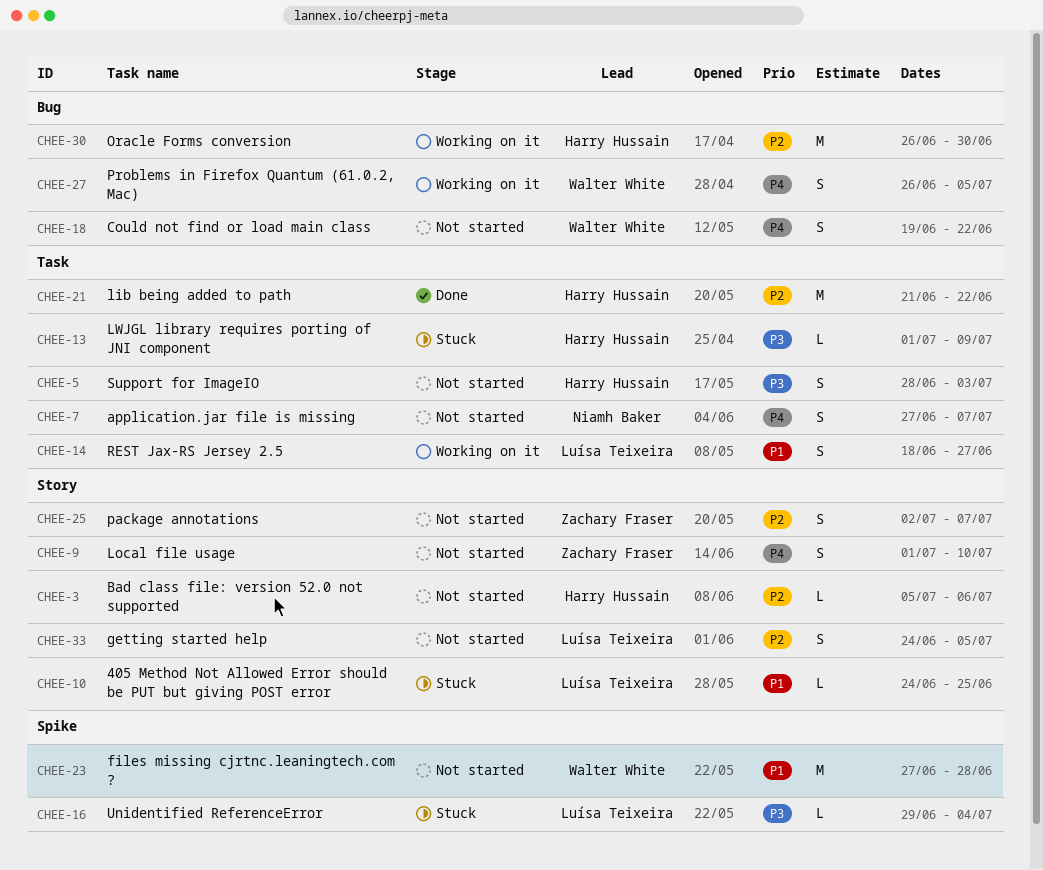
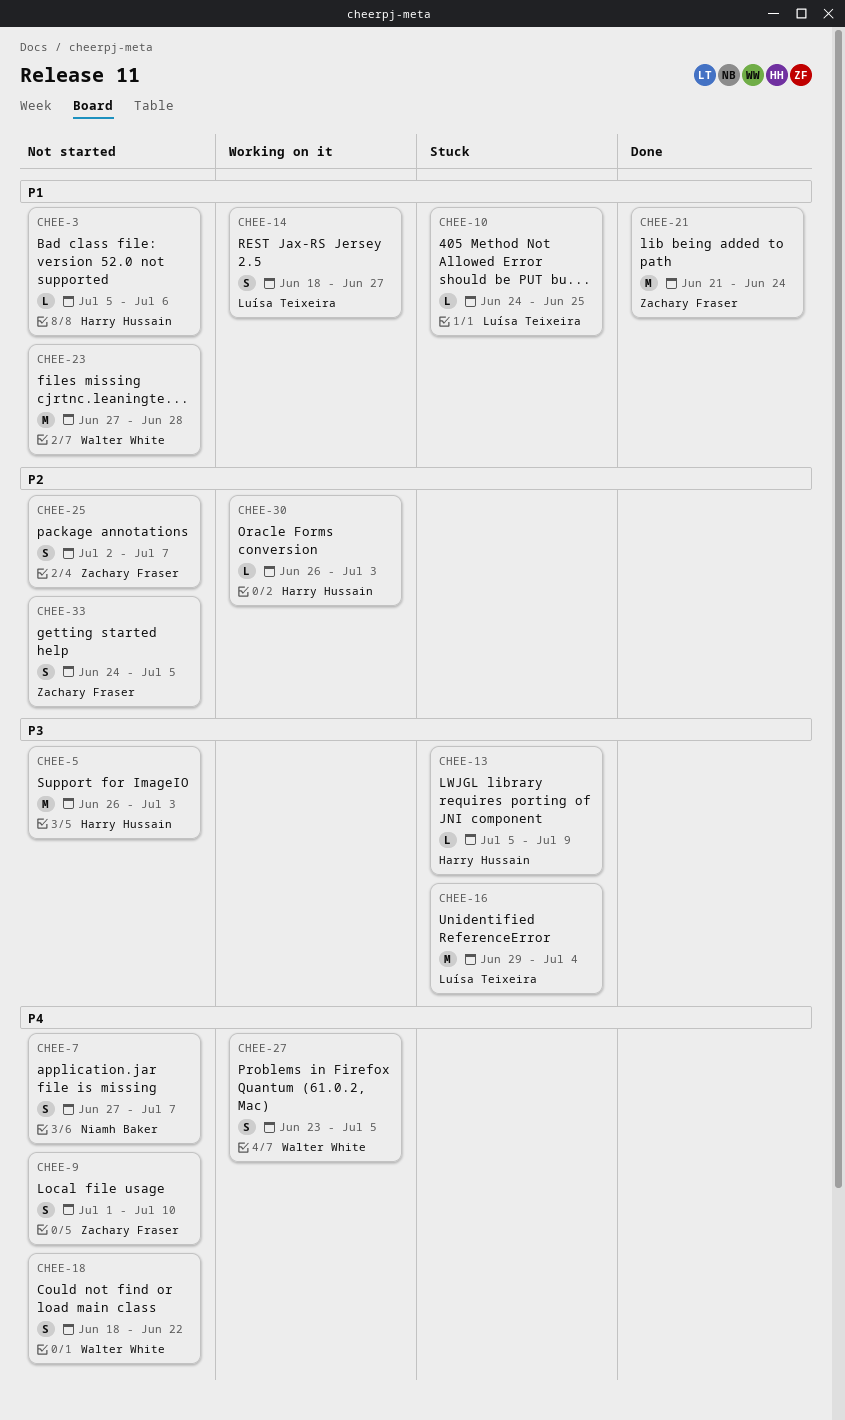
CHEE-3, priority: P2 -> P1
CHEE-5, estimate: S -> M
CHEE-5, start: Jun 28 -> Jun 26
CHEE-13, start: Jul 1 -> Jul 5
CHEE-16, estimate: L -> M
CHEE-18, start: Jun 19 -> Jun 18
CHEE-21, owner: Harry Hussain -> Zachary Fraser
CHEE-21, priority: P2 -> P1
CHEE-21, due: Jun 22 -> Jun 24
CHEE-27, start: Jun 26 -> Jun 23
CHEE-30, estimate: M -> L
CHEE-30, due: Jun 30 -> Jul 3
CHEE-33, owner: Luísa Teixeira -> Zachary Fraser

